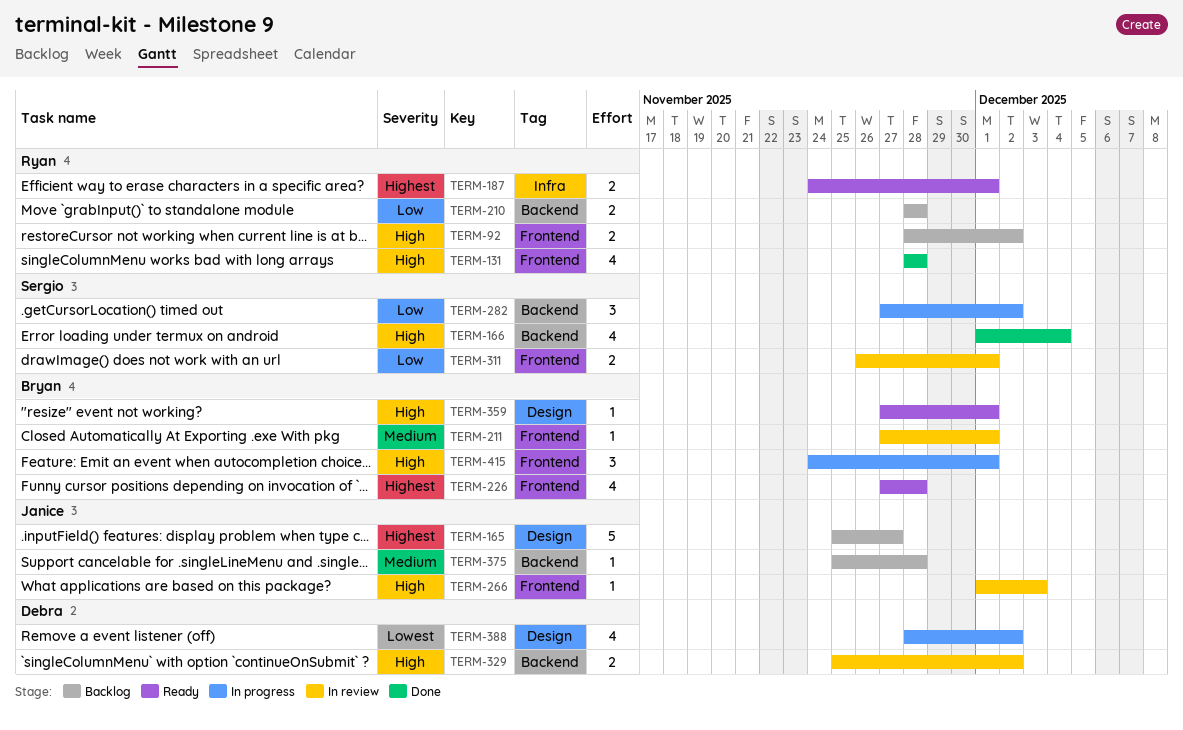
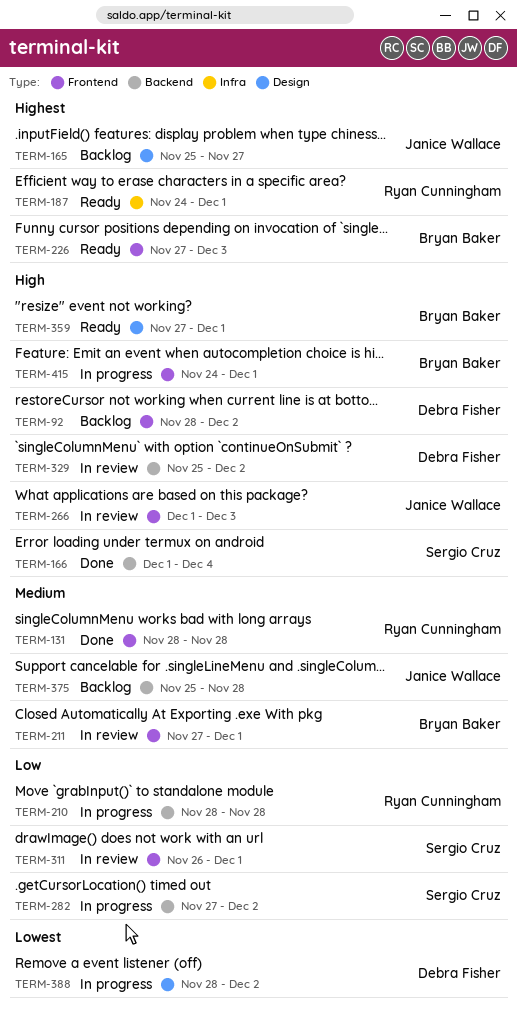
TERM-92, owner: Ryan Cunningham -> Debra Fisher
TERM-131, priority: High -> Medium
TERM-210, status: Backlog -> In progress
TERM-226, due: Nov 28 -> Dec 3

